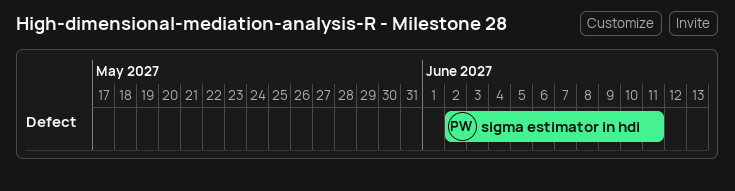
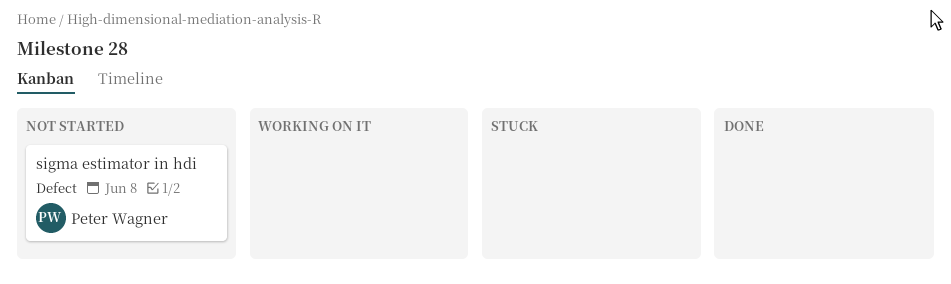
sigma estimator in hdi, due: Jun 11 -> Jun 8

